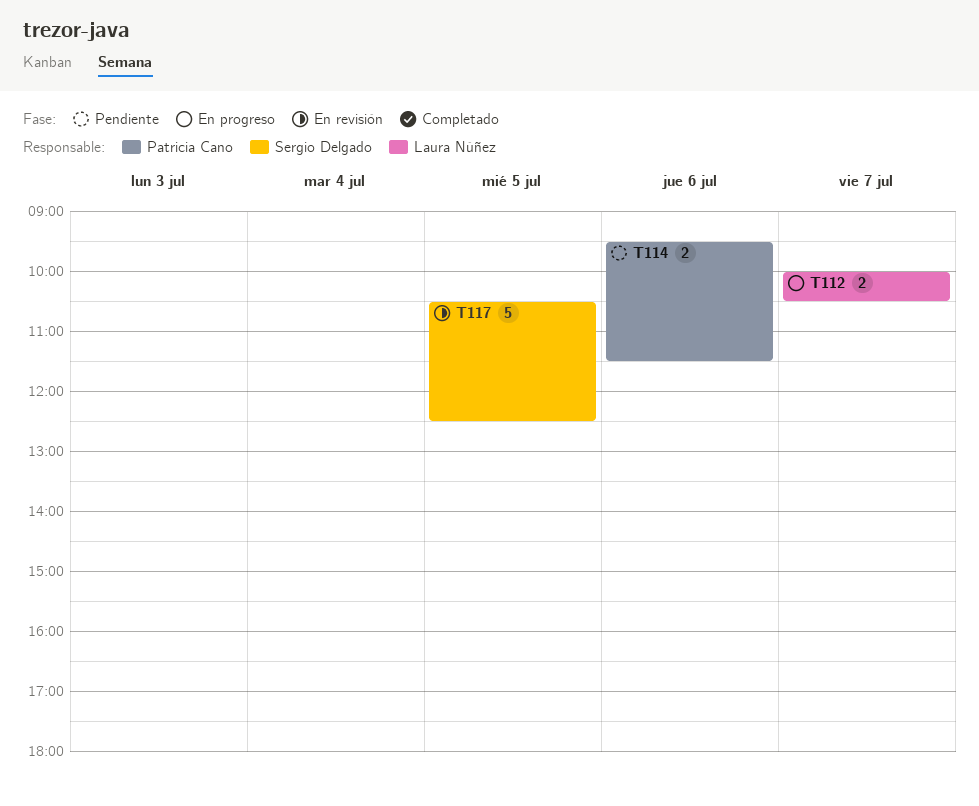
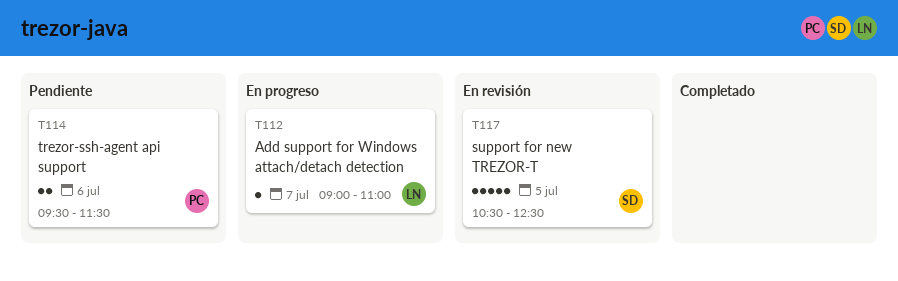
T112, estimate: 2 -> 1
T112, begins: 10:00 -> 09:00
T112, ends: 10:30 -> 11:00

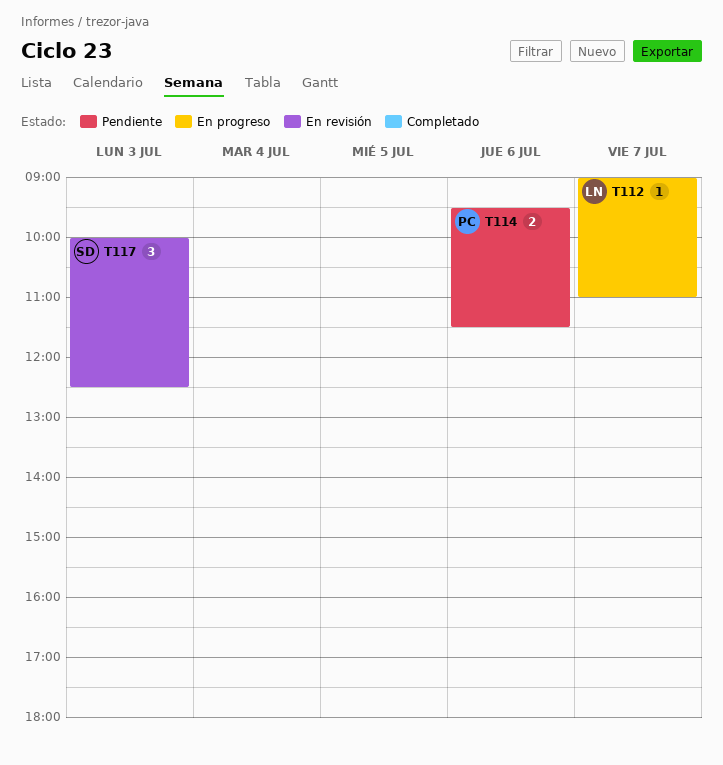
T117, estimate: 5 -> 3
T117, day: Jul 5 -> Jul 3
T117, begins: 10:30 -> 10:00

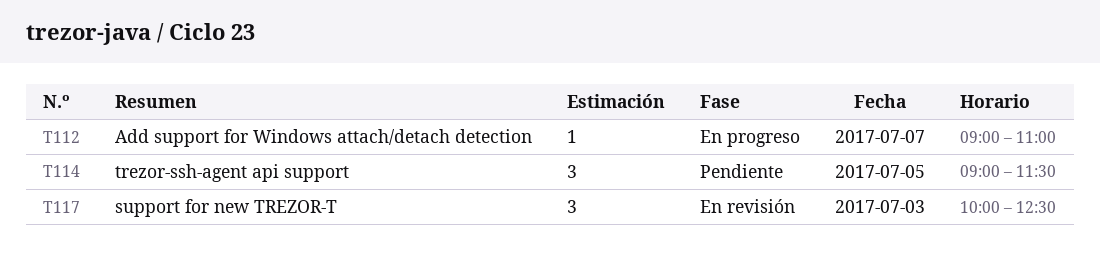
T114, estimate: 2 -> 3
T114, day: Jul 6 -> Jul 5
T114, begins: 09:30 -> 09:00

